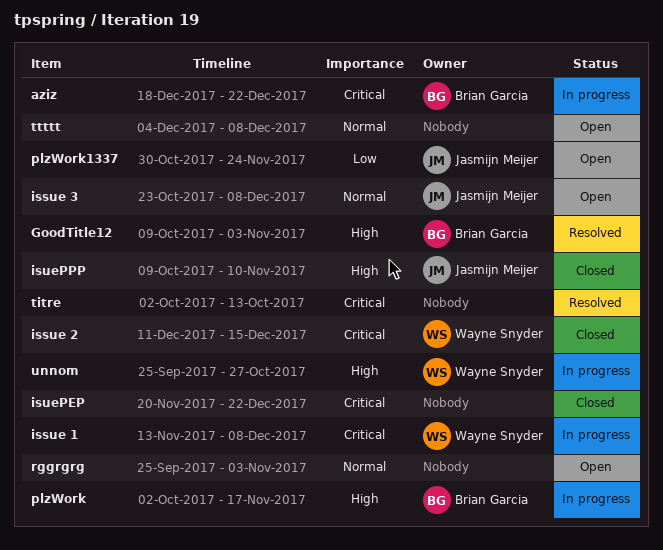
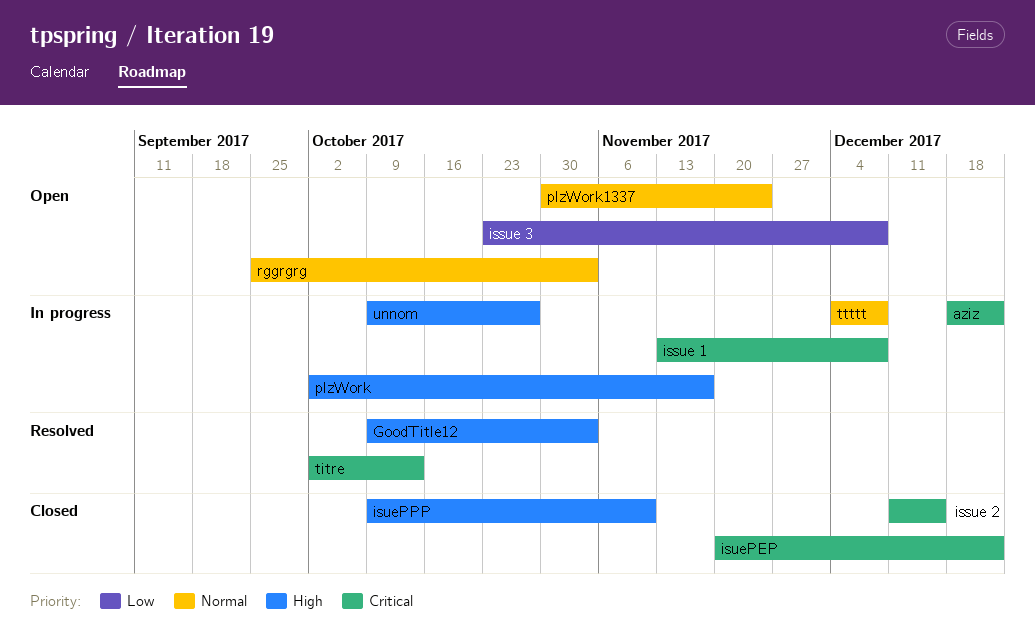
issue 3, priority: Normal -> Low
plzWork1337, priority: Low -> Normal
ttttt, status: Open -> In progress
unnom, start: Sep 25 -> Oct 9

